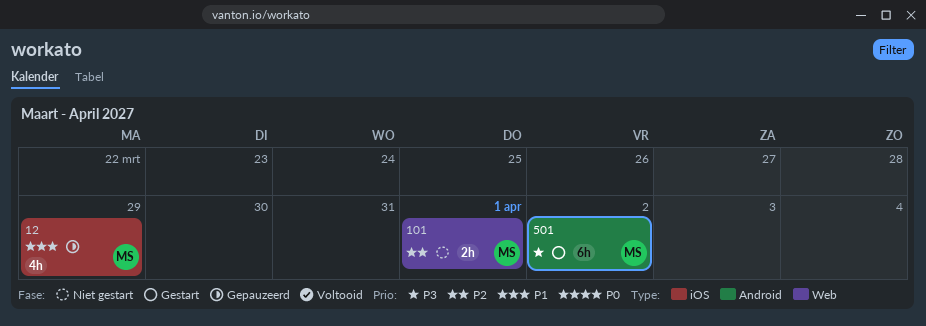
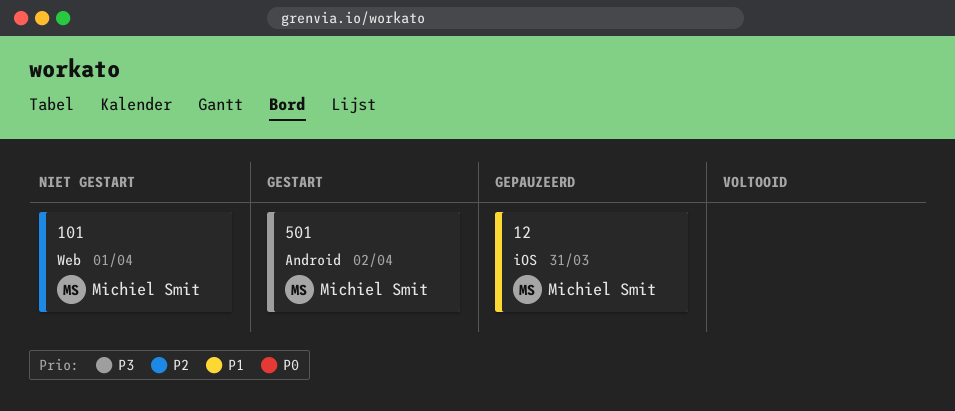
12, due: Mar 29 -> Mar 31

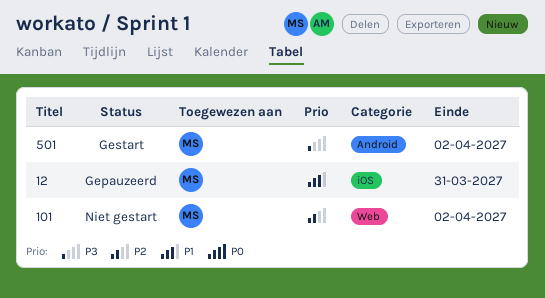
101, due: Apr 1 -> Apr 2

